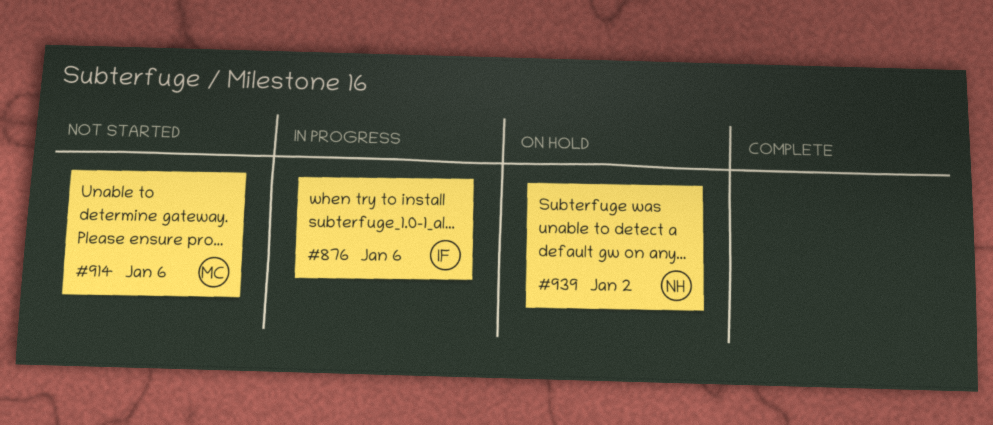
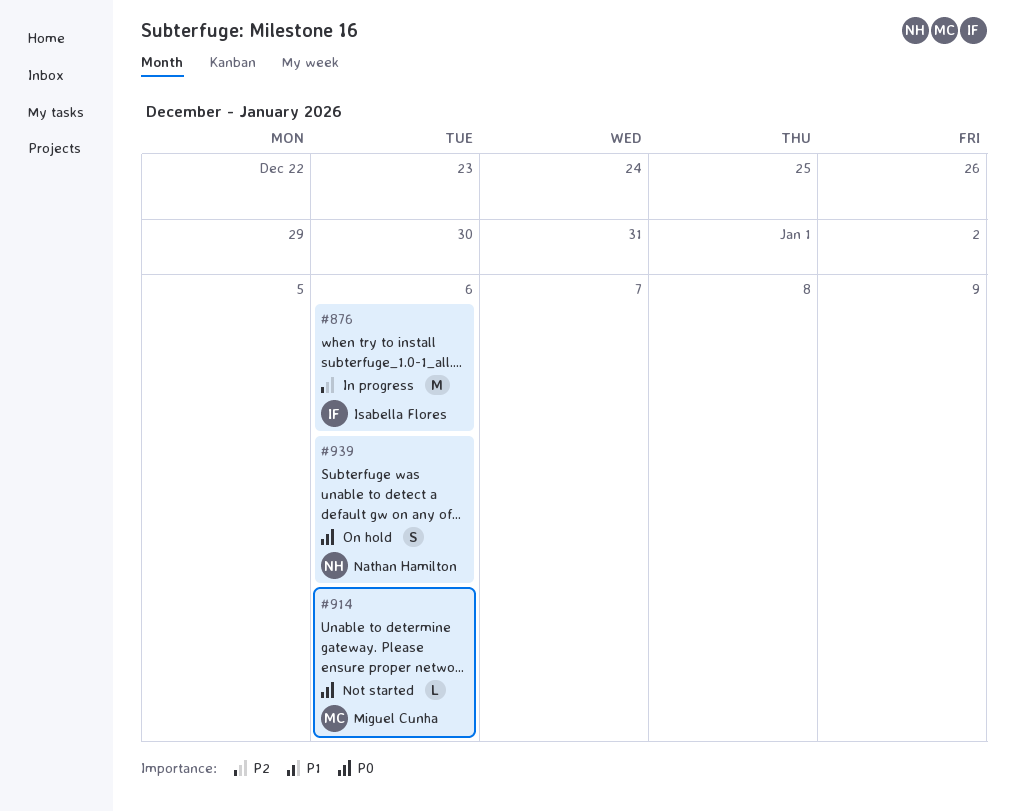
#939, due: Jan 2 -> Jan 6

